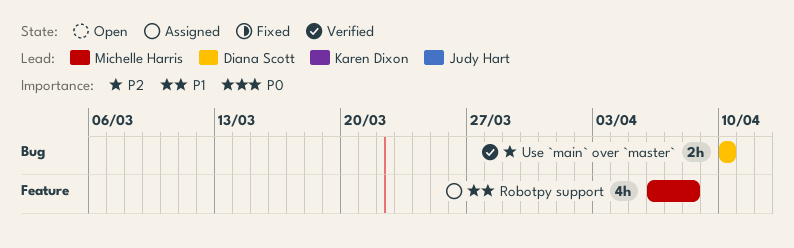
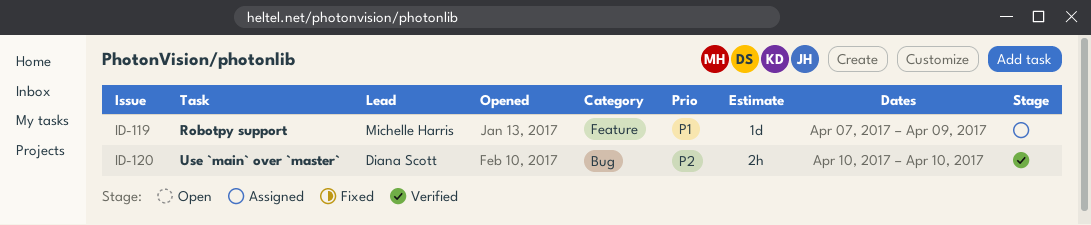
Robotpy support, estimate: 4h -> 1d
Robotpy support, start: Apr 6 -> Apr 7
Robotpy support, due: Apr 8 -> Apr 9

